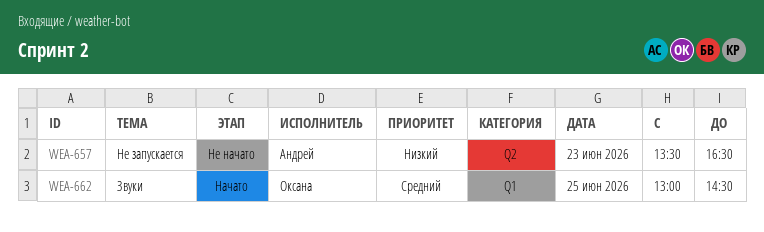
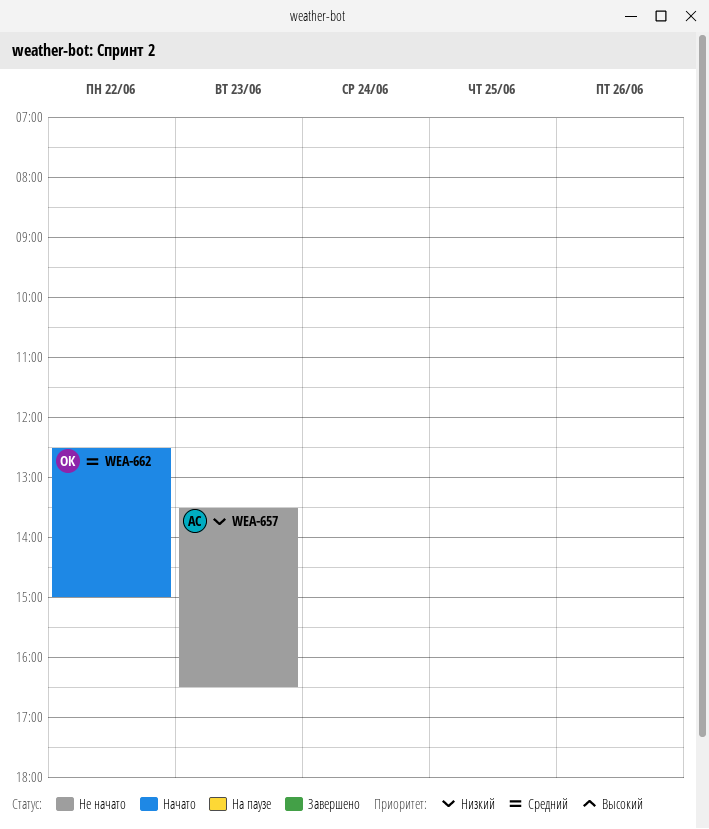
WEA-662, day: Jun 25 -> Jun 22
WEA-662, begins: 13:00 -> 12:30
WEA-662, ends: 14:30 -> 15:00

